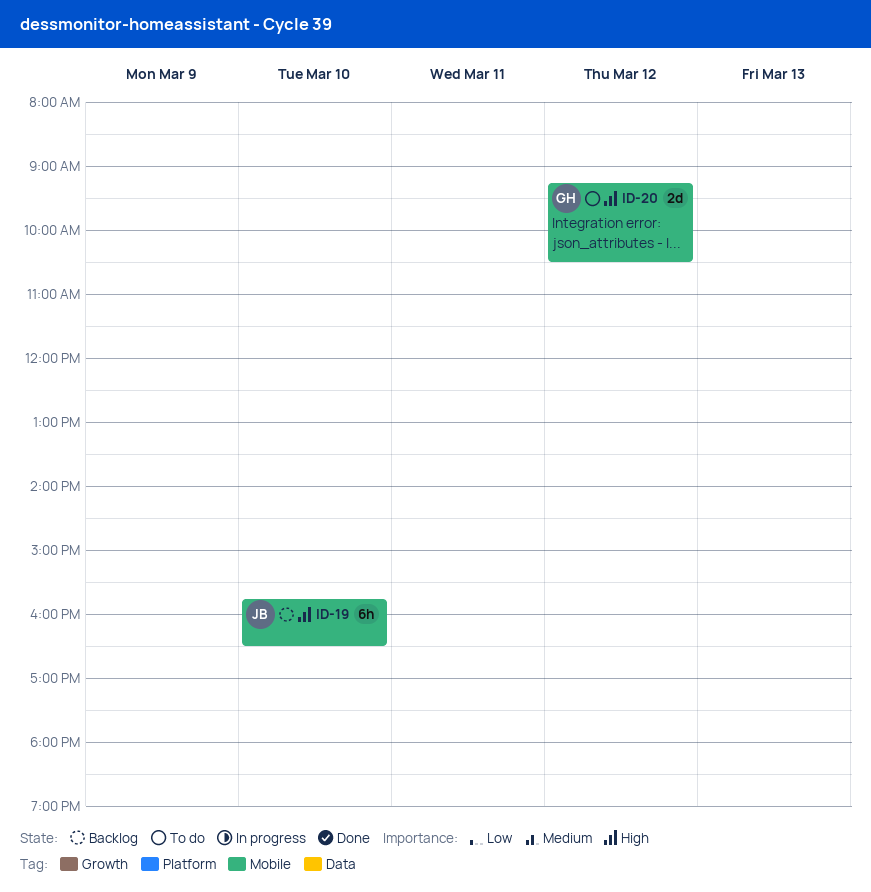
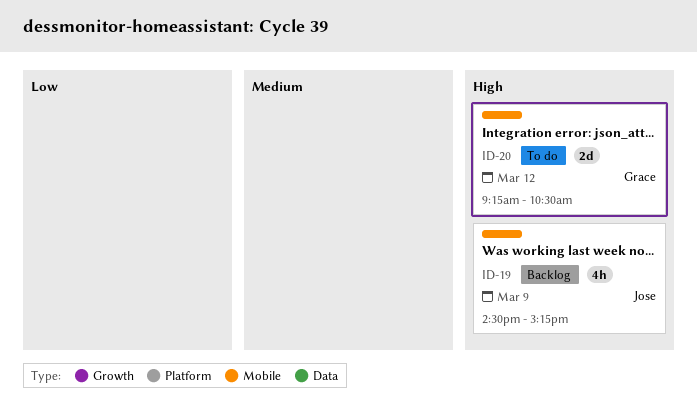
ID-19, estimate: 6h -> 4h
ID-19, day: Mar 10 -> Mar 9
ID-19, begins: 15:45 -> 14:30
ID-19, ends: 16:30 -> 15:15

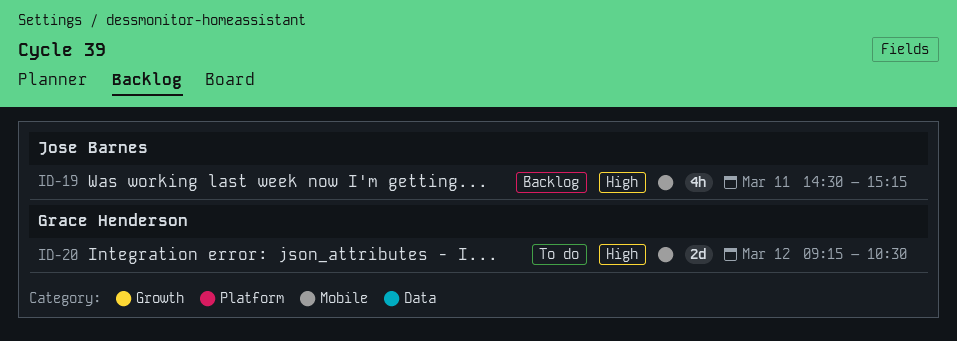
ID-19, day: Mar 9 -> Mar 11

